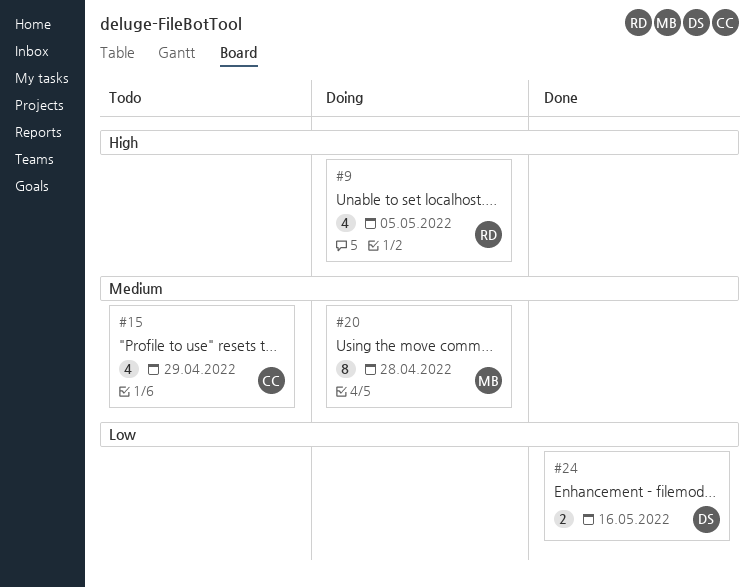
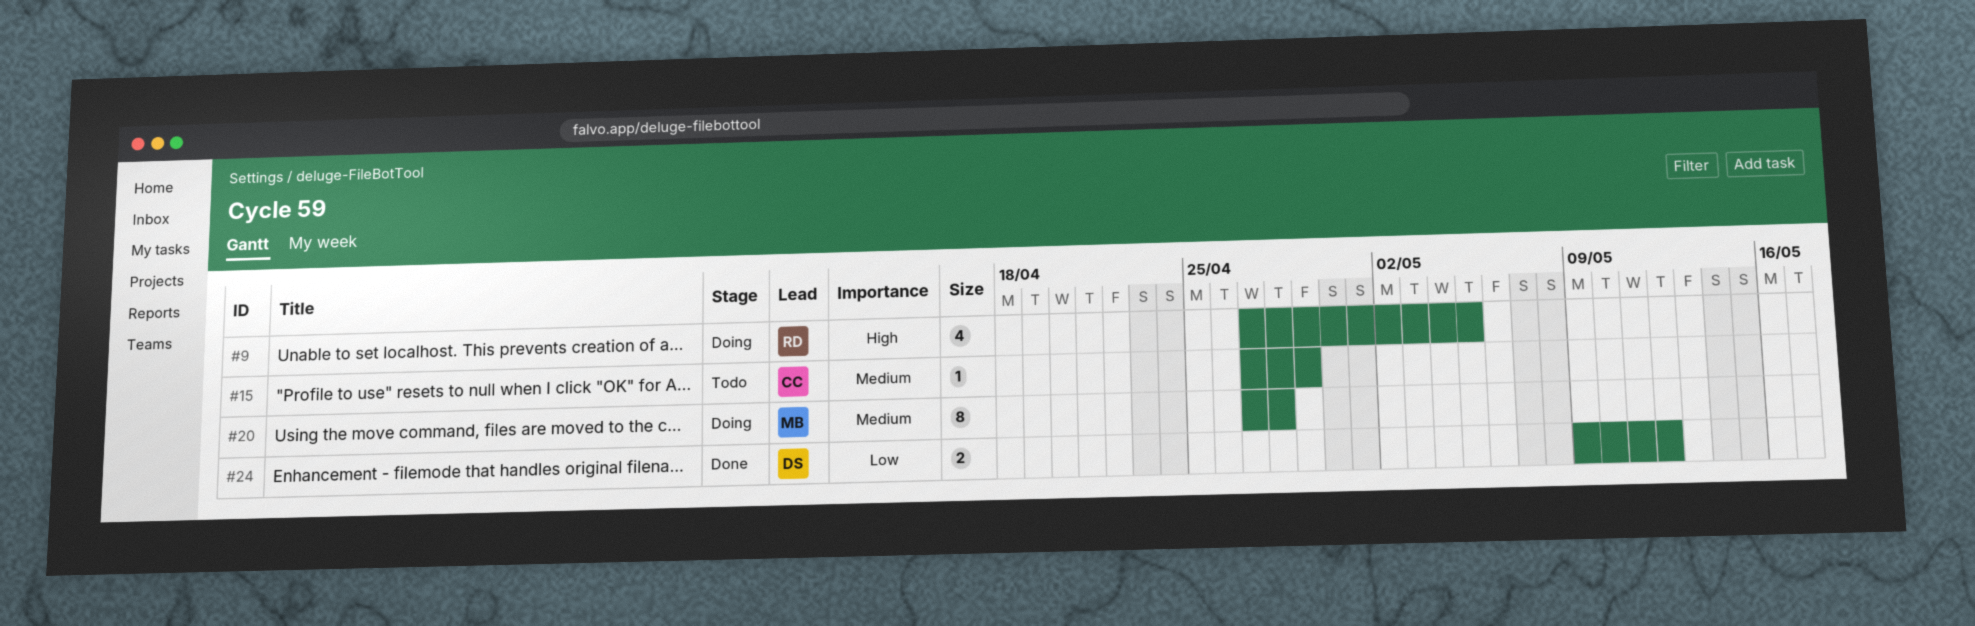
#15, estimate: 4 -> 1
#24, due: May 16 -> May 12

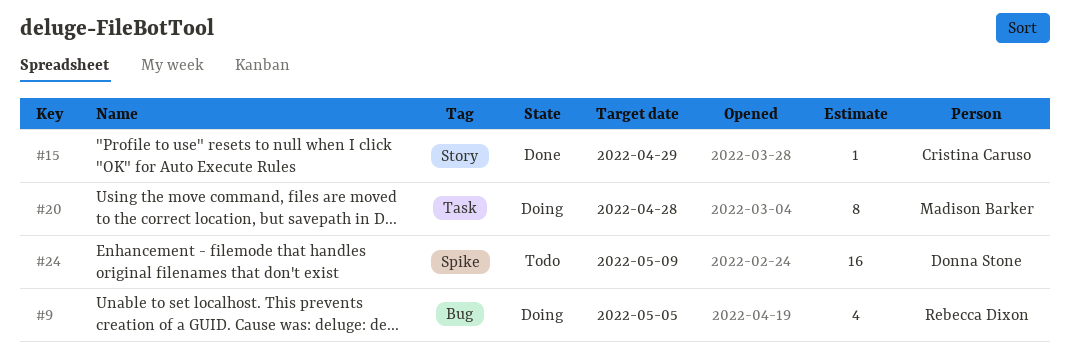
#15, status: Todo -> Done
#24, status: Done -> Todo
#24, estimate: 2 -> 16
#24, due: May 12 -> May 9

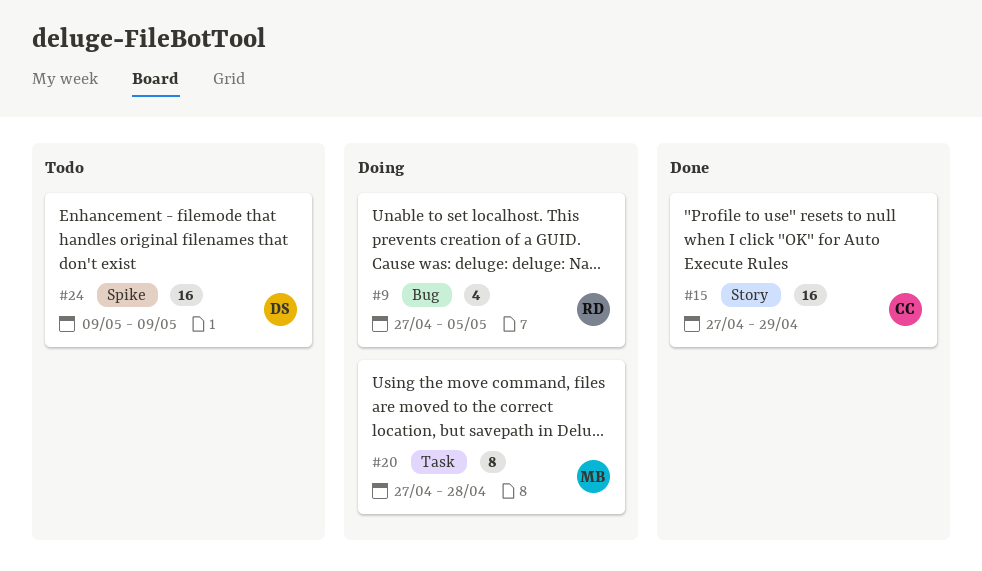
#15, estimate: 1 -> 16

